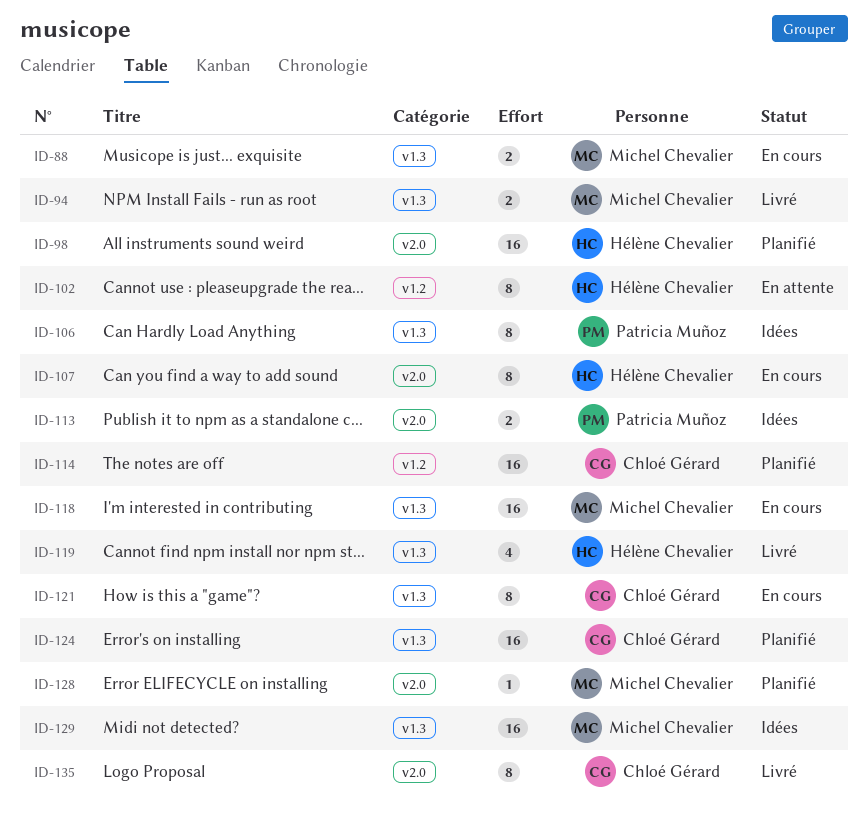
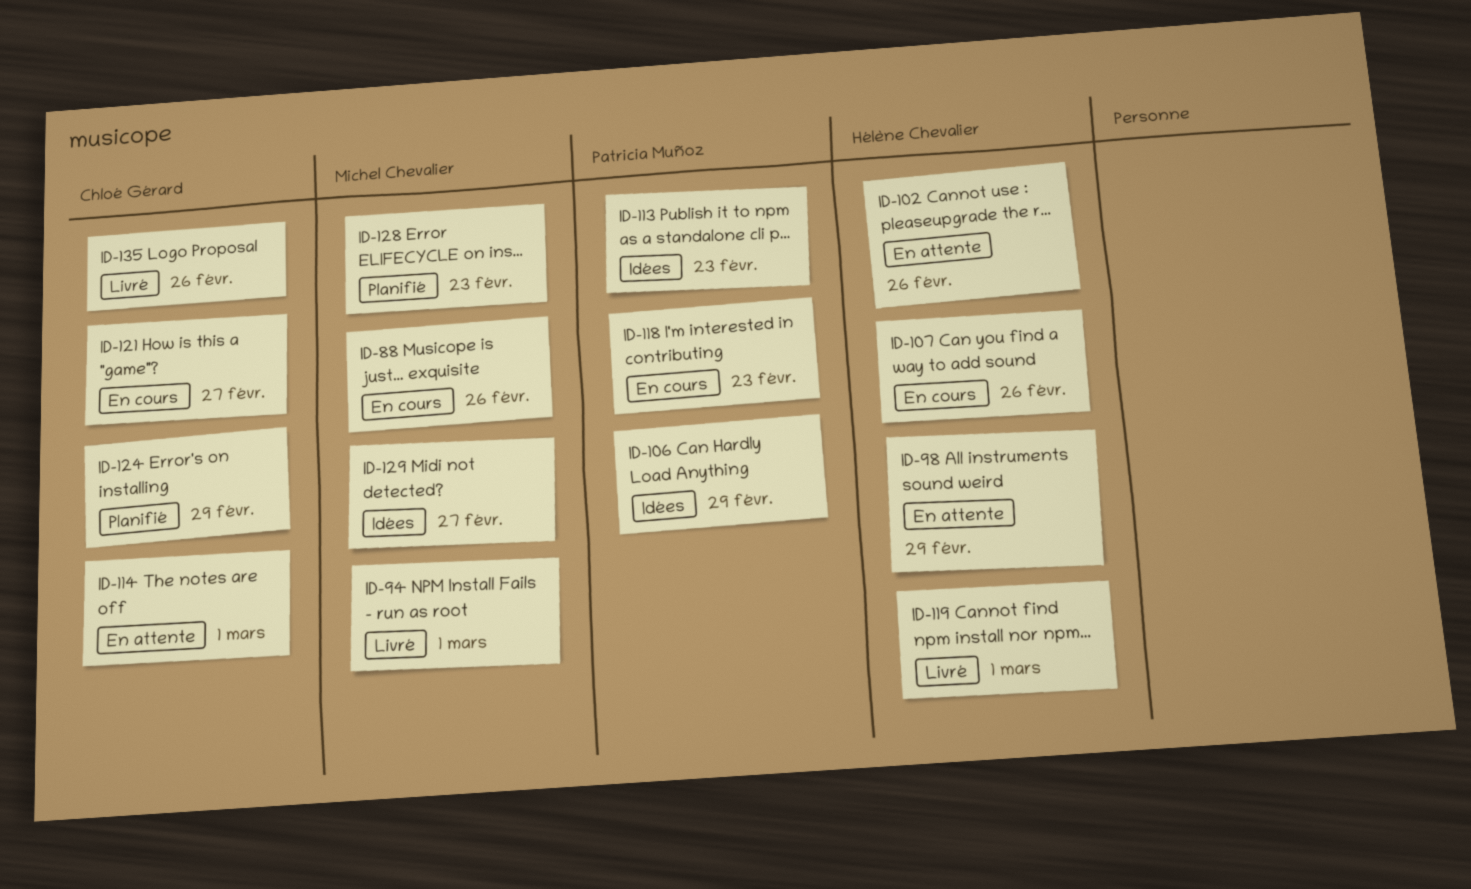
ID-98, status: Planifié -> En attente
ID-114, status: Planifié -> En attente
ID-118, owner: Michel Chevalier -> Patricia Muñoz

